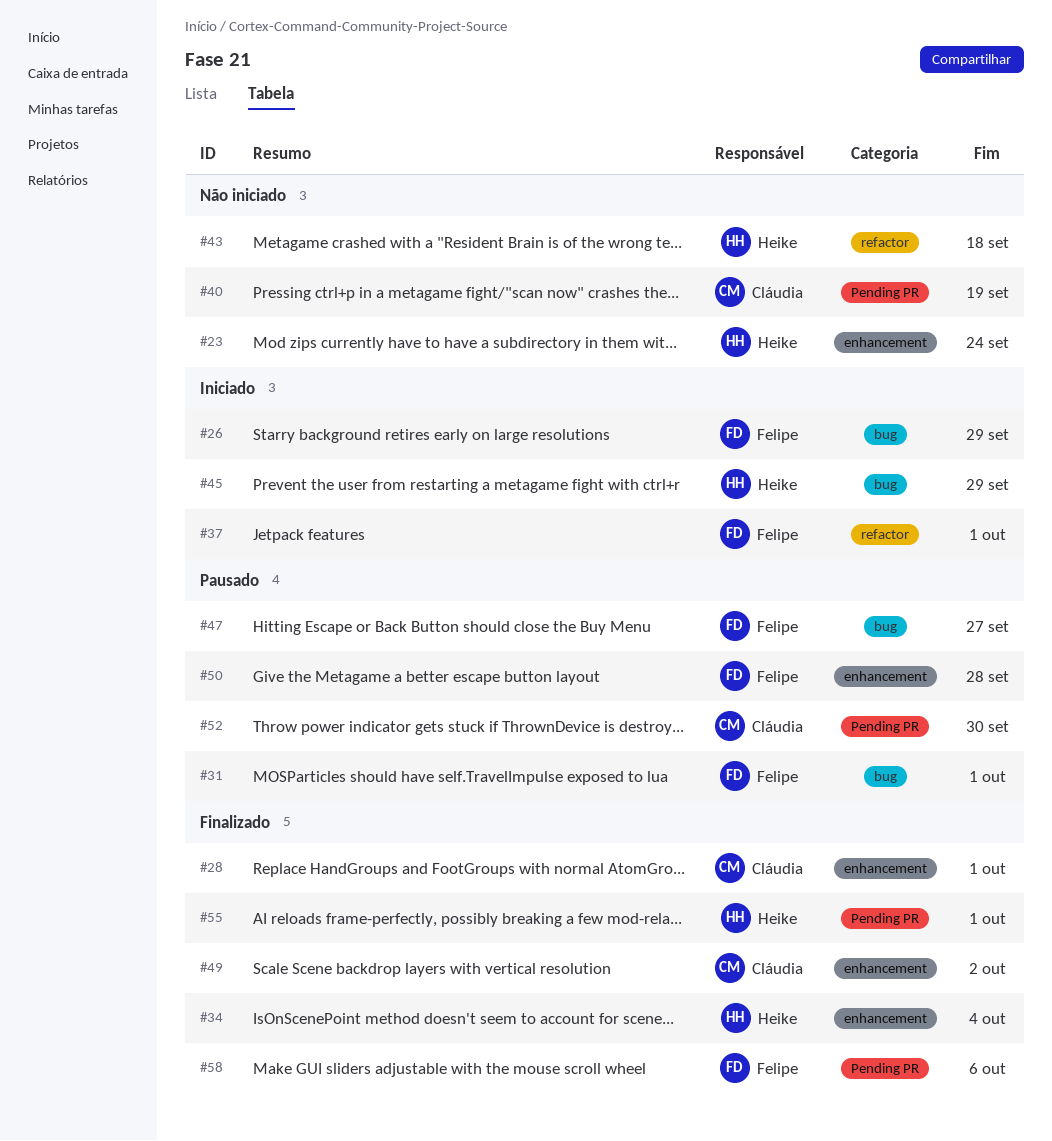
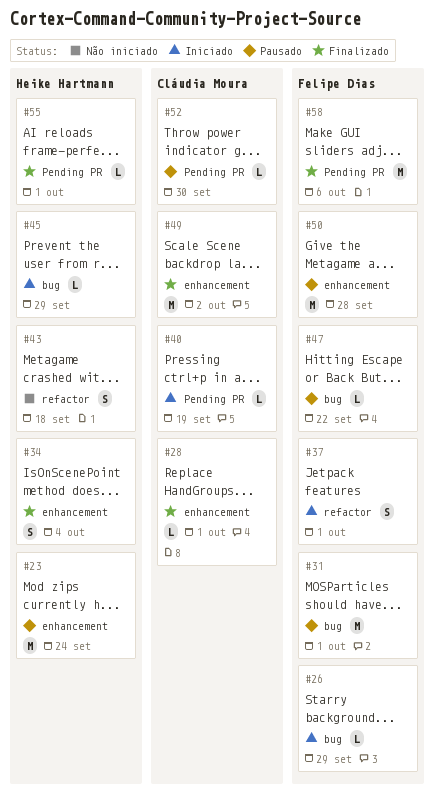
#23, status: Não iniciado -> Pausado
#40, status: Não iniciado -> Iniciado
#47, due: Sep 27 -> Sep 22

